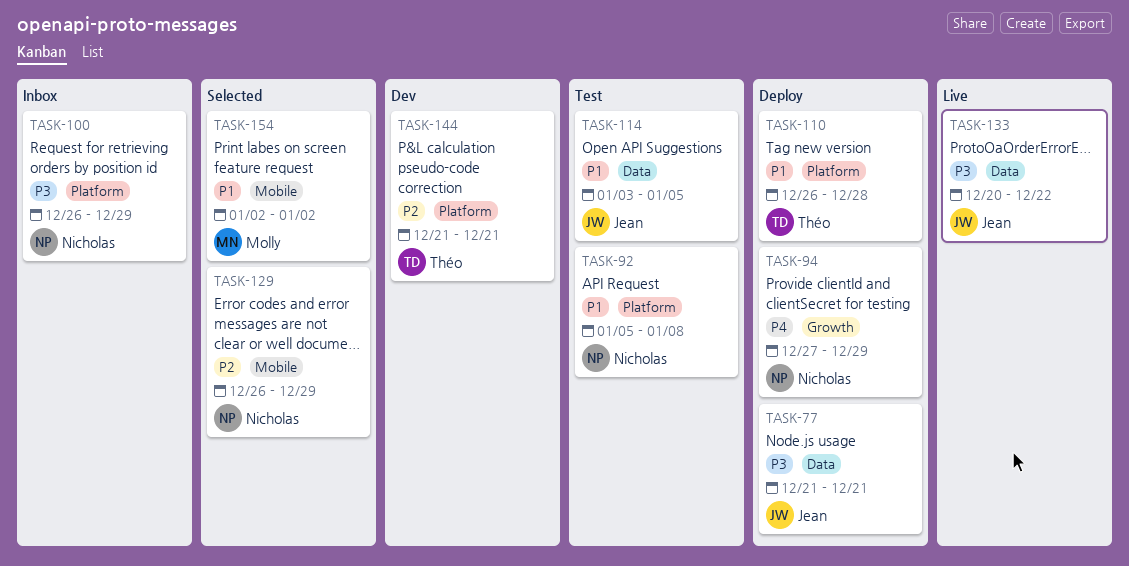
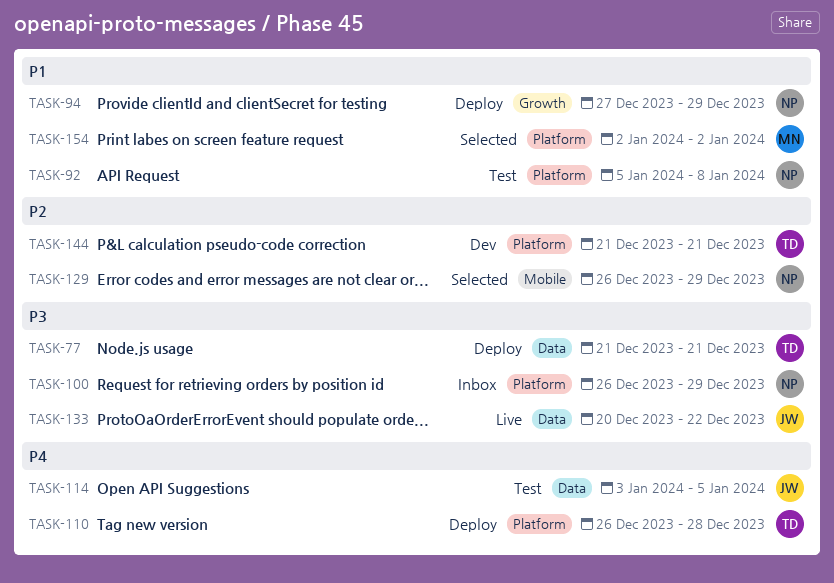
TASK-77, owner: Jean -> Théo
TASK-94, priority: P4 -> P1
TASK-110, priority: P1 -> P4
TASK-114, priority: P1 -> P4
TASK-154, label: Mobile -> Platform

